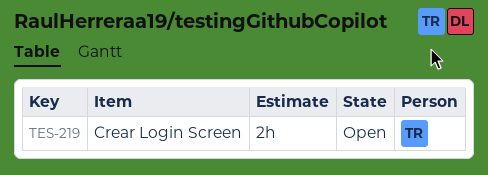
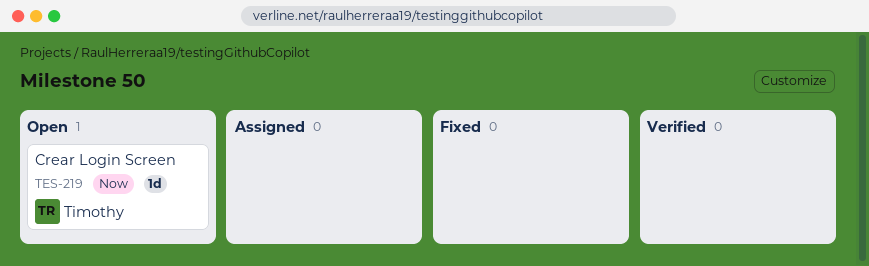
TES-219, estimate: 2h -> 1d

